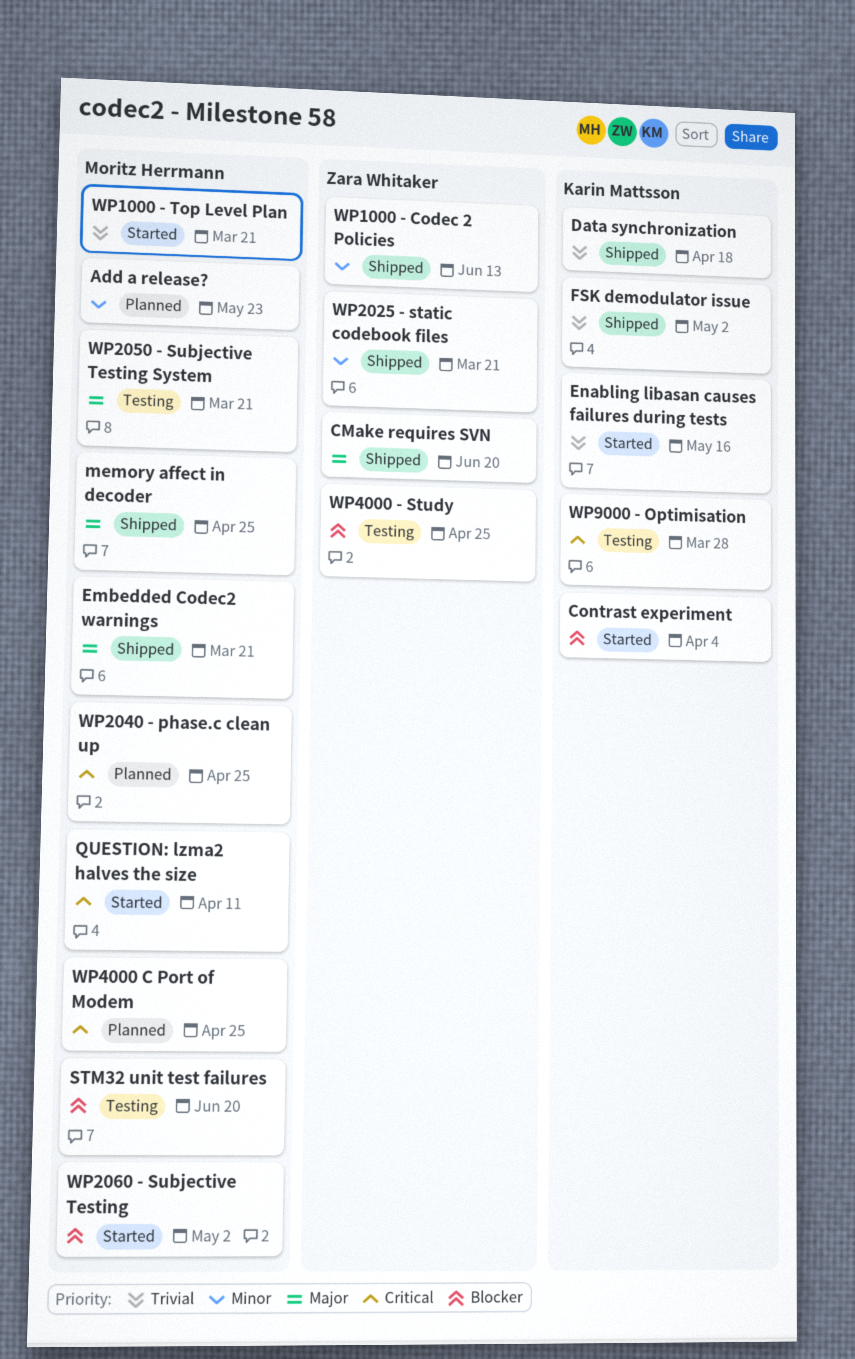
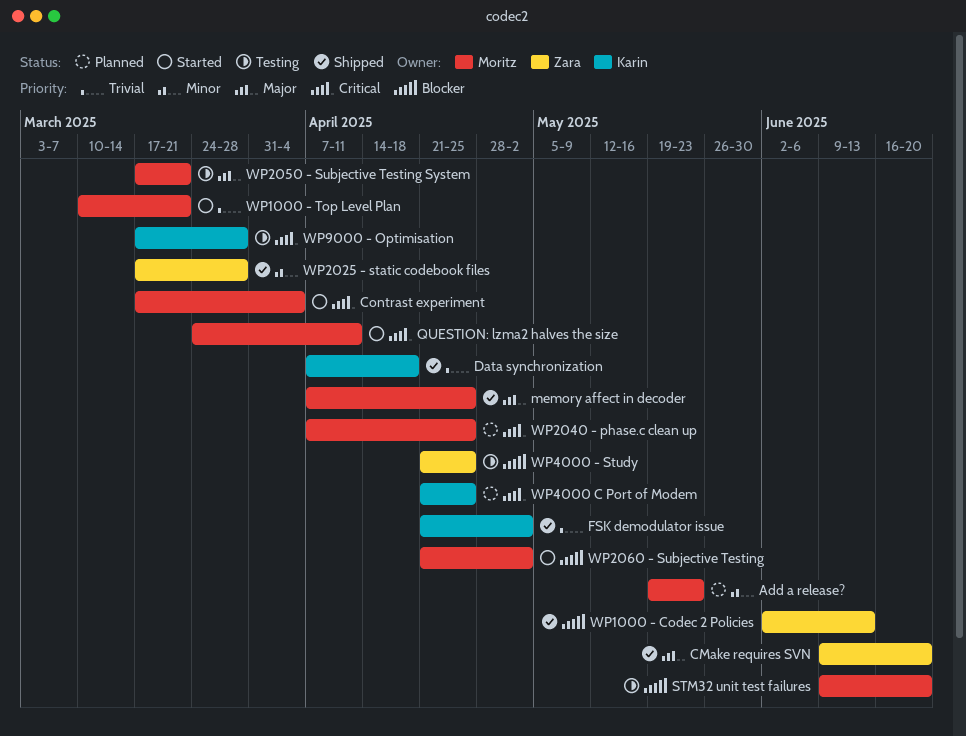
Contrast experiment, owner: Karin Mattsson -> Moritz Herrmann
Contrast experiment, priority: Blocker -> Critical
Embedded Codec2 warnings: present -> none
Enabling libasan causes failures during tests: present -> none
WP1000 - Codec 2 Policies, priority: Minor -> Blocker
WP2025 - static codebook files, due: Mar 21 -> Mar 28
WP4000 C Port of Modem, owner: Moritz Herrmann -> Karin Mattsson

